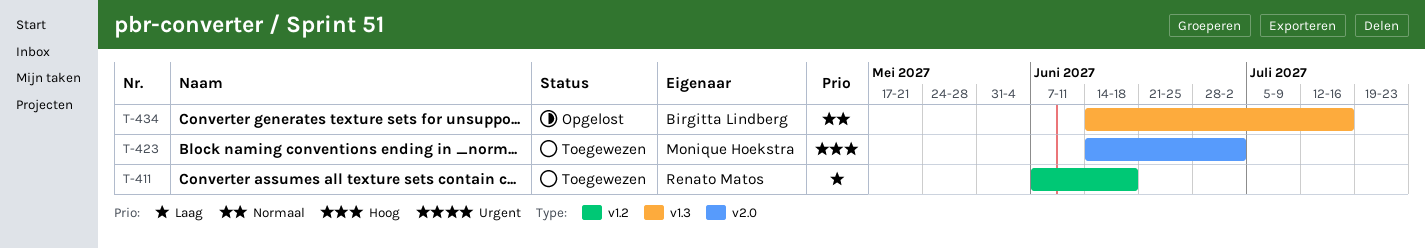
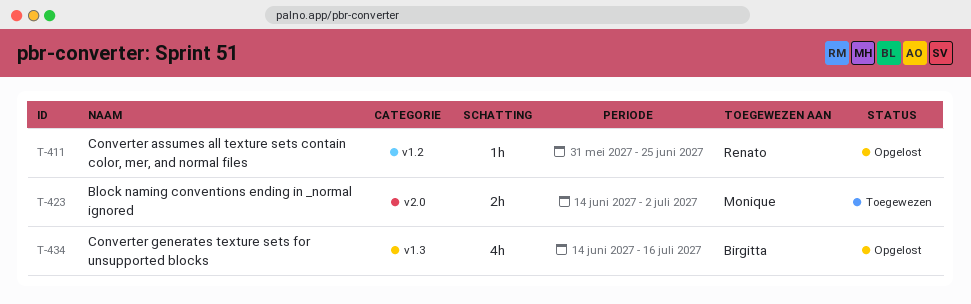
T-411, status: Toegewezen -> Opgelost
T-411, start: Jun 7 -> May 31
T-411, due: Jun 18 -> Jun 25

